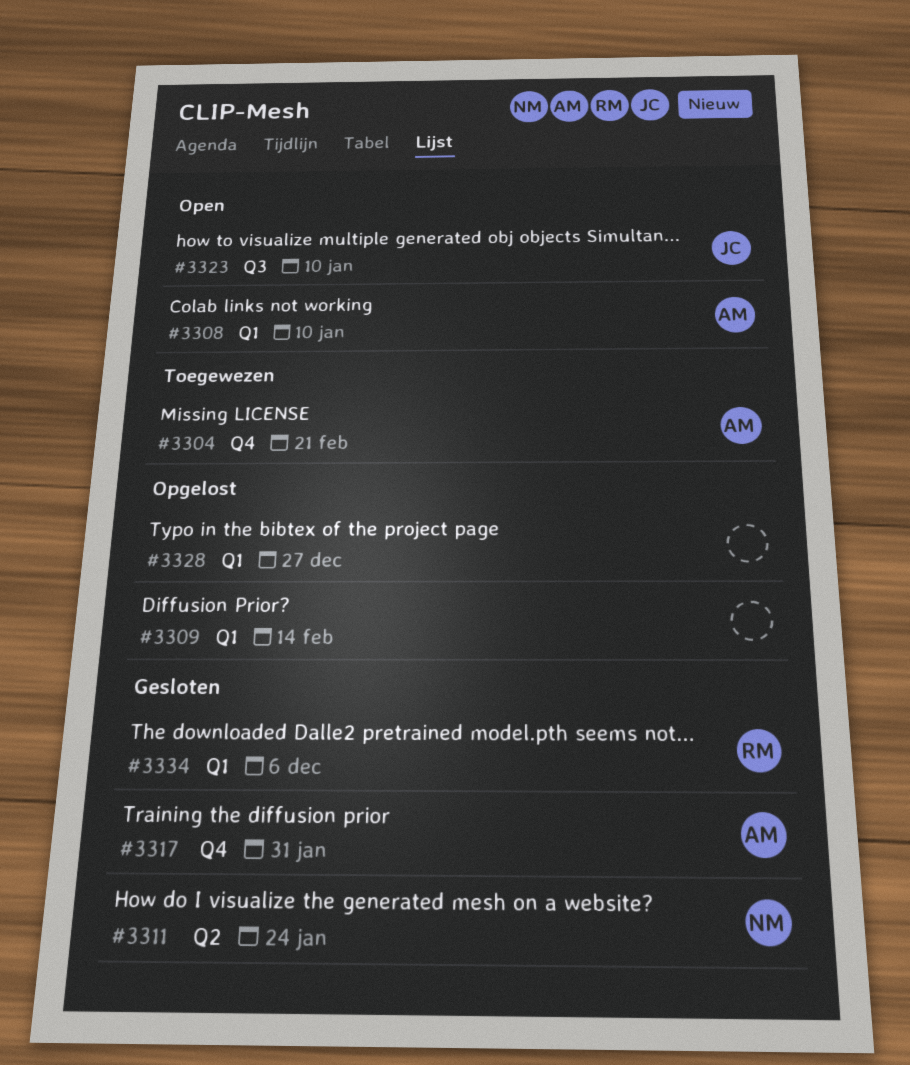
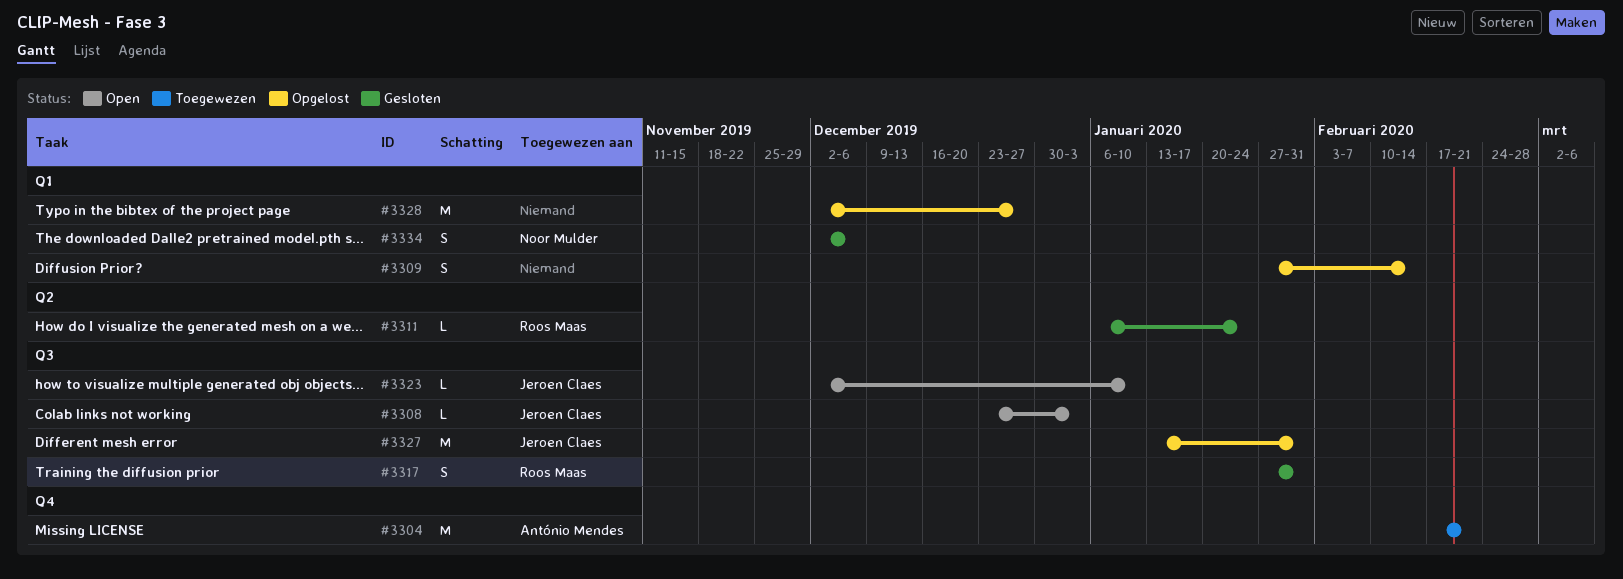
#3308, owner: António Mendes -> Jeroen Claes
#3308, label: Q1 -> Q3
#3308, due: Jan 10 -> Jan 3
#3311, owner: Noor Mulder -> Roos Maas
#3317, owner: António Mendes -> Roos Maas
#3317, label: Q4 -> Q3
#3327: none -> present
#3334, owner: Roos Maas -> Noor Mulder

